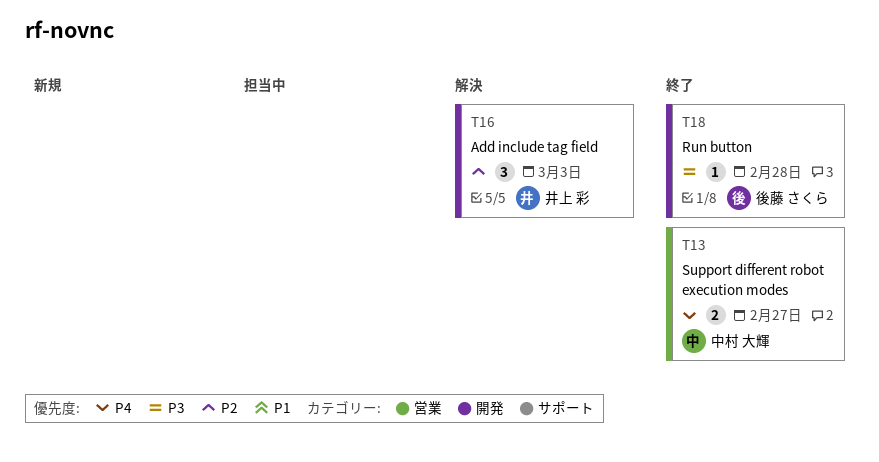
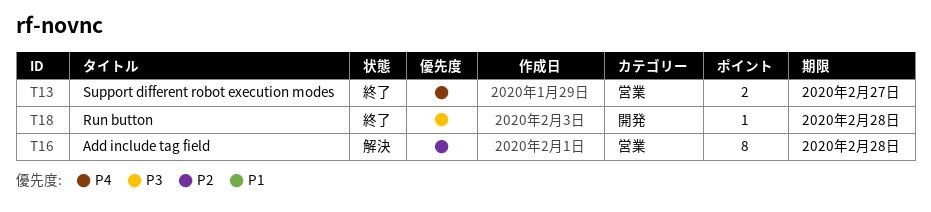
T16, label: 開発 -> 営業
T16, estimate: 3 -> 8
T16, due: Mar 3 -> Feb 28

